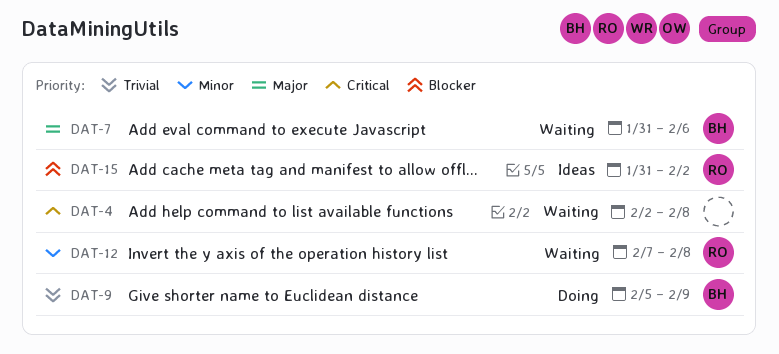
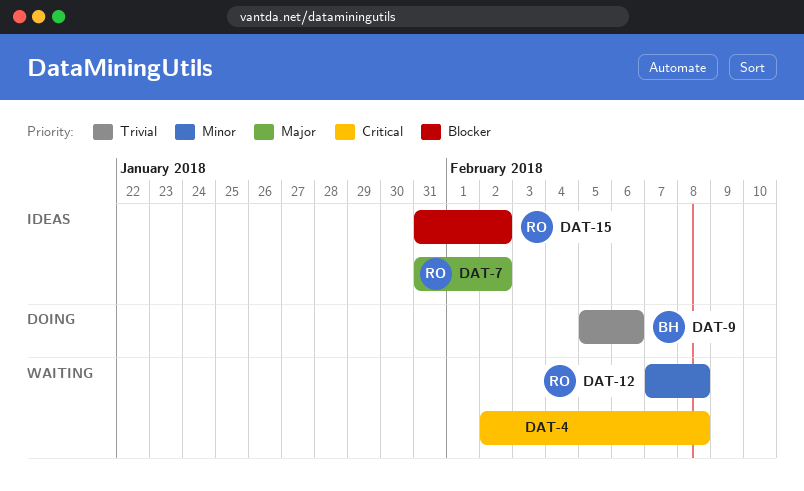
DAT-7, status: Waiting -> Ideas
DAT-7, owner: BH -> RO
DAT-7, due: Feb 6 -> Feb 2
DAT-9, due: Feb 9 -> Feb 6

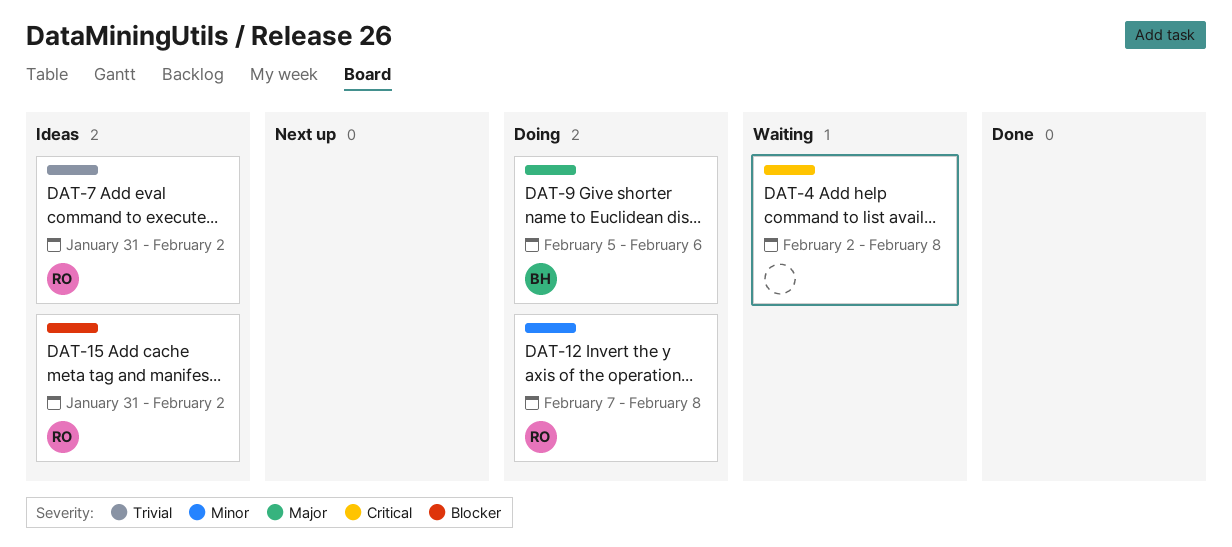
DAT-7, priority: Major -> Trivial
DAT-9, priority: Trivial -> Major
DAT-12, status: Waiting -> Doing

